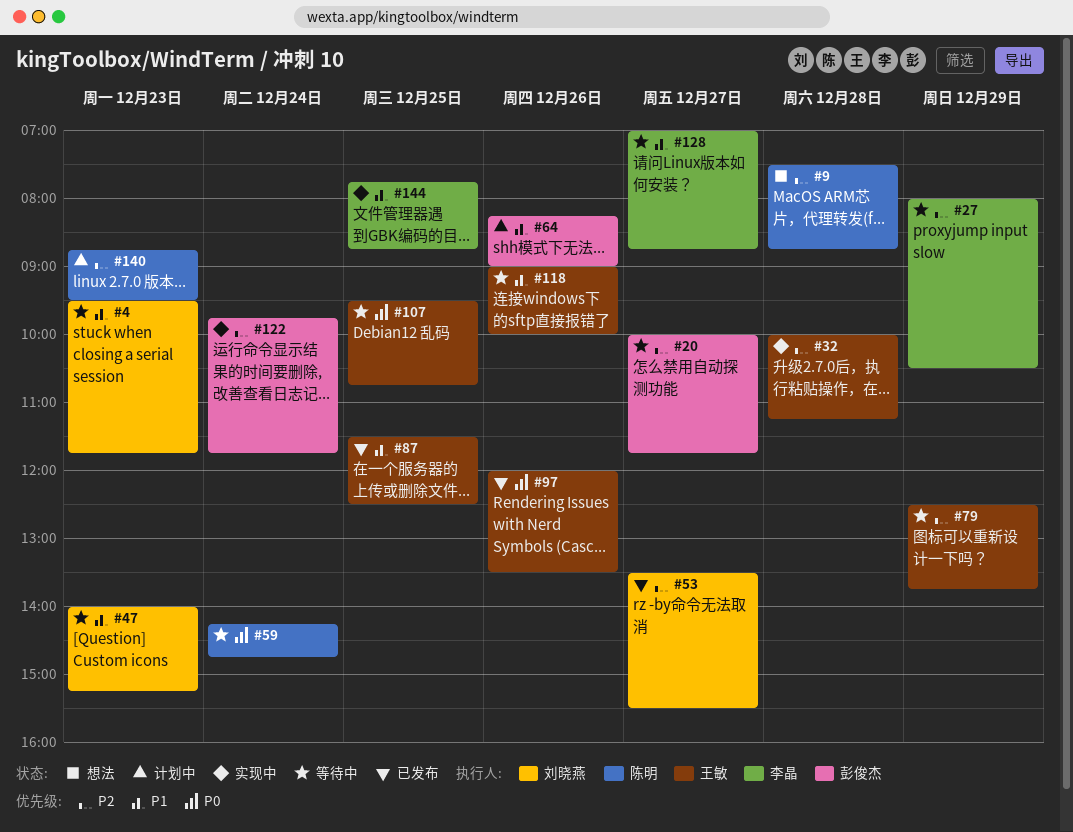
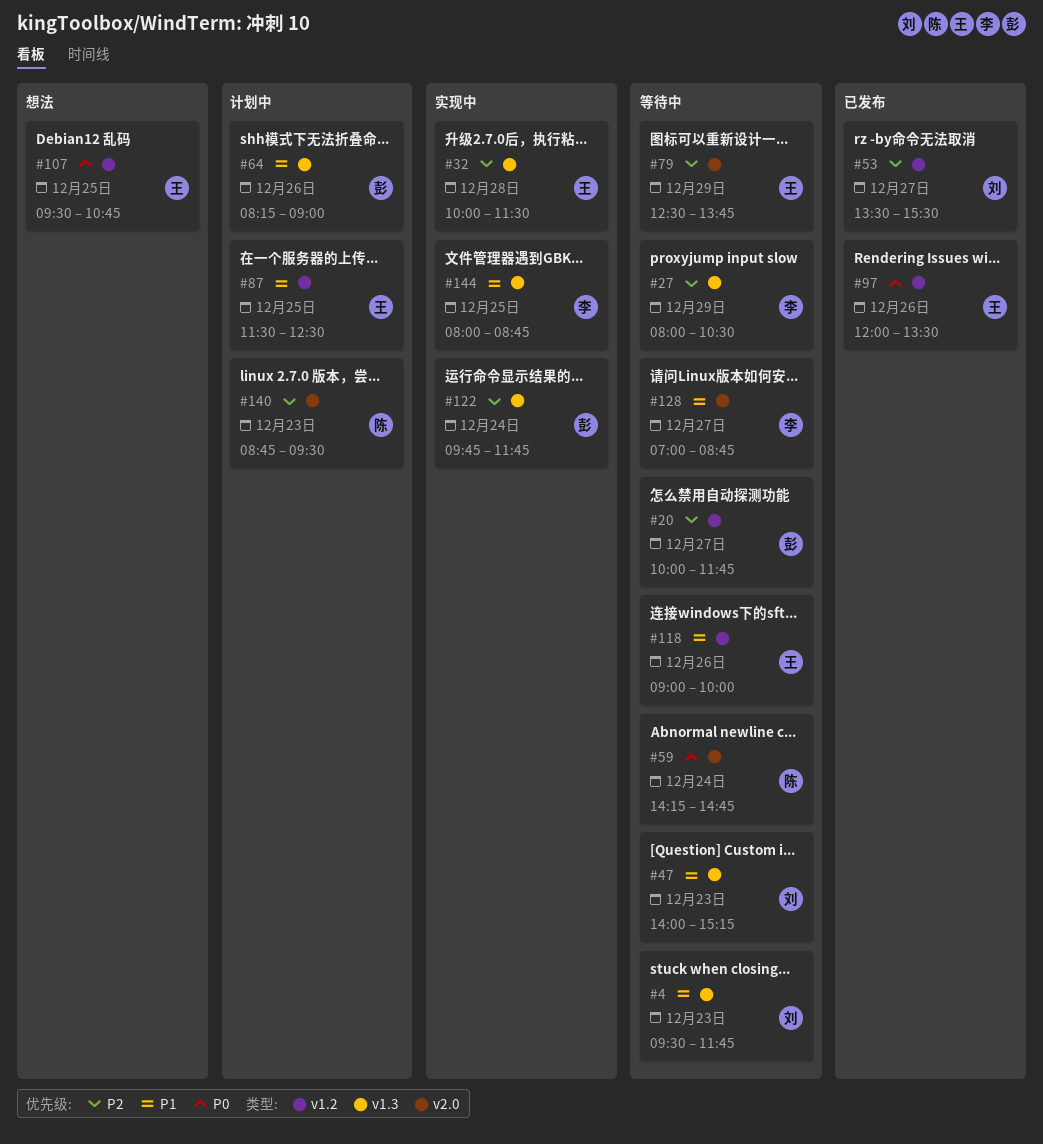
#9: present -> none
#32, ends: 11:15 -> 11:30
#87, status: 已发布 -> 计划中
#107, status: 等待中 -> 想法
#144, begins: 07:45 -> 08:00

